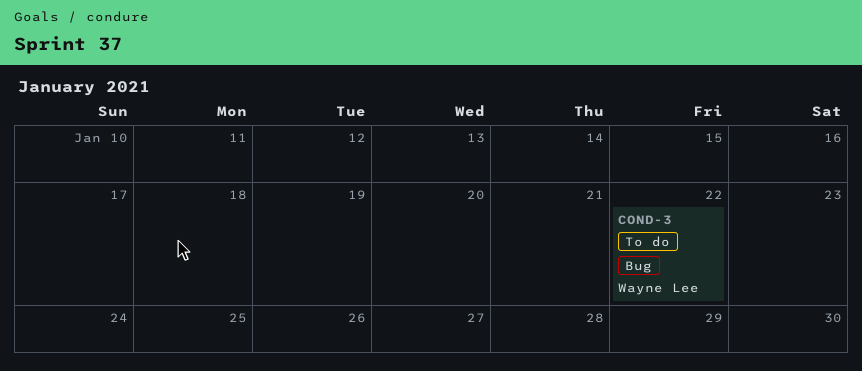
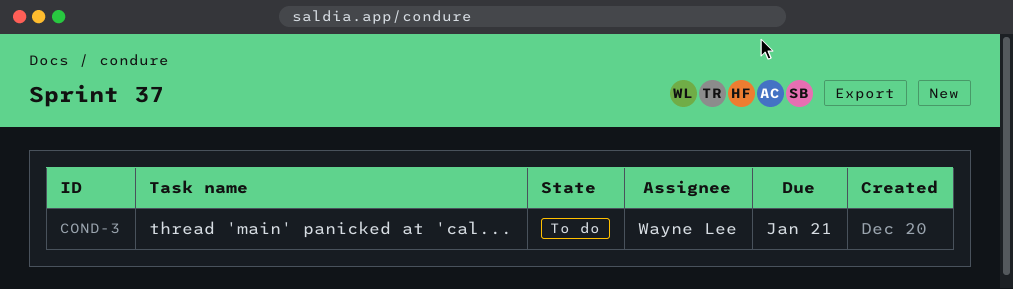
COND-3, due: Jan 22 -> Jan 21

